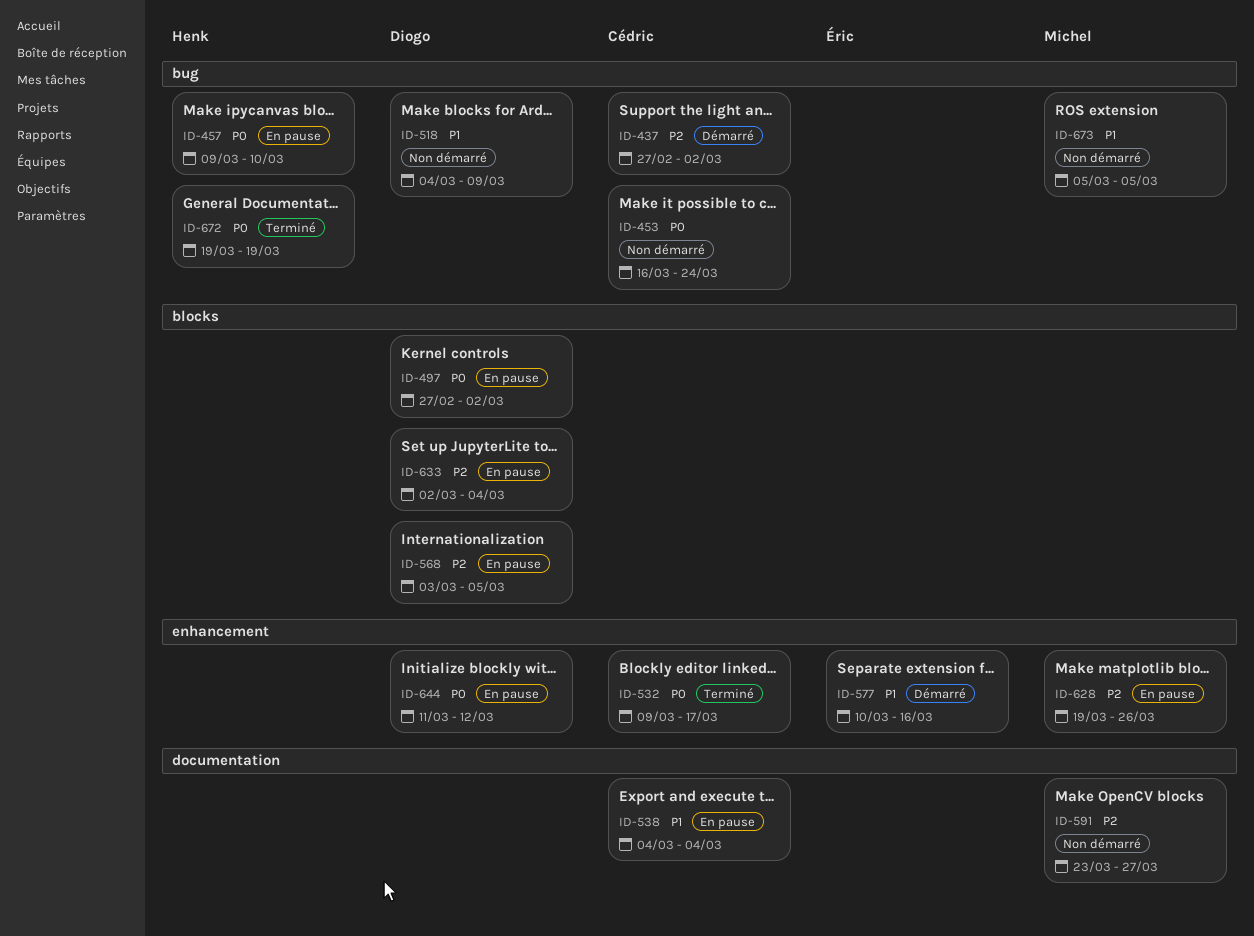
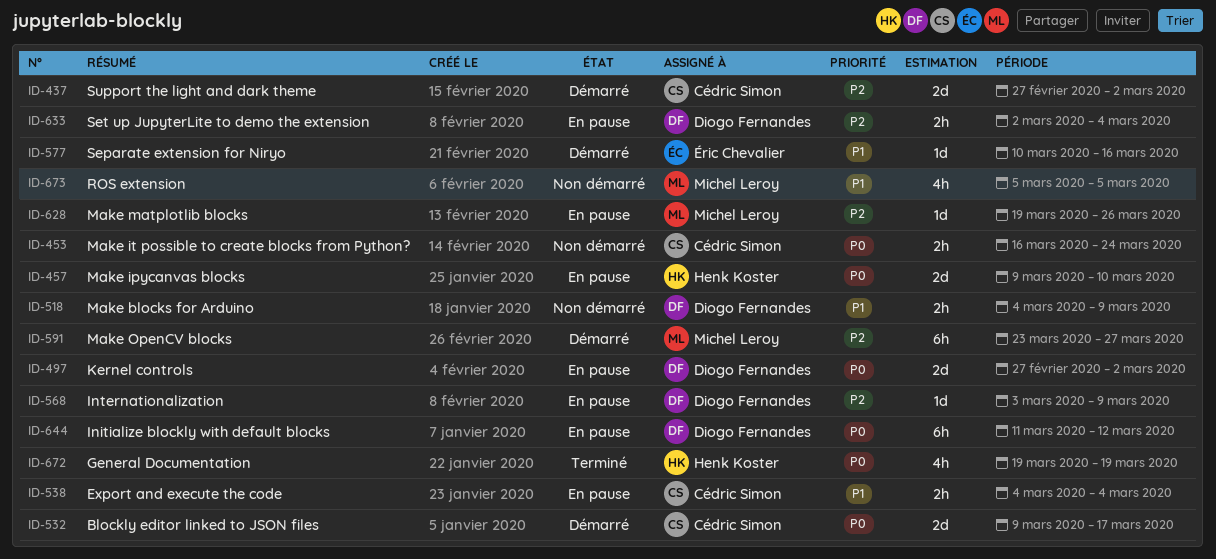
ID-532, status: Terminé -> Démarré
ID-568, due: Mar 5 -> Mar 9
ID-591, status: Non démarré -> Démarré

